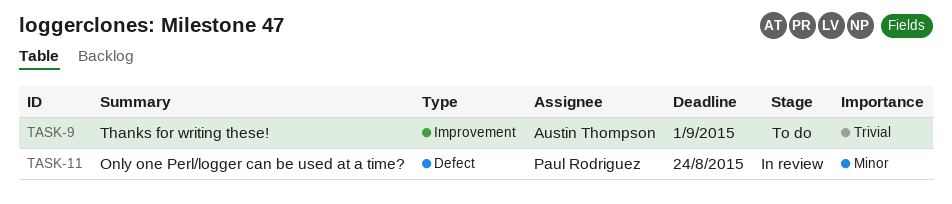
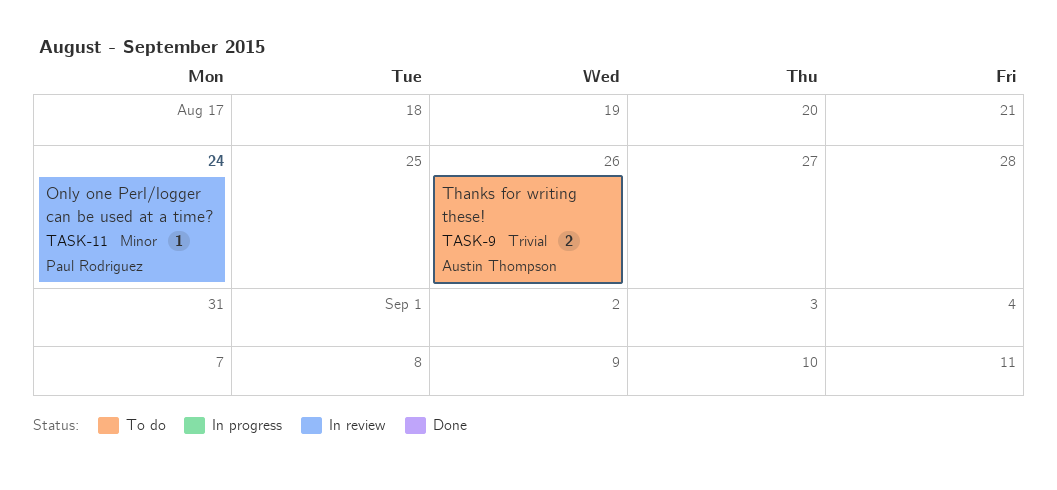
TASK-9, due: Sep 1 -> Aug 26

